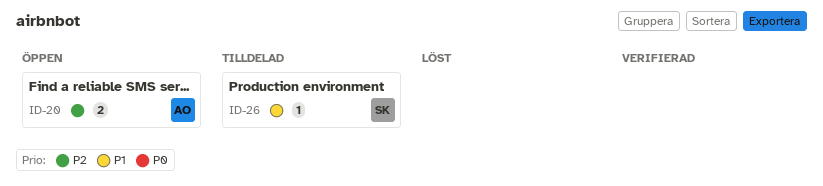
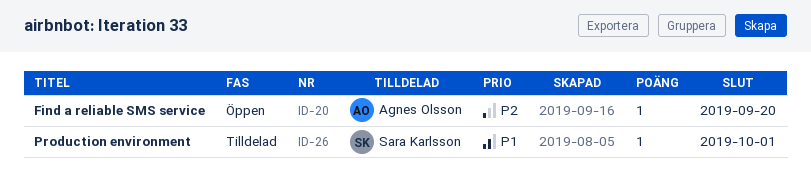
ID-20, estimate: 2 -> 1

